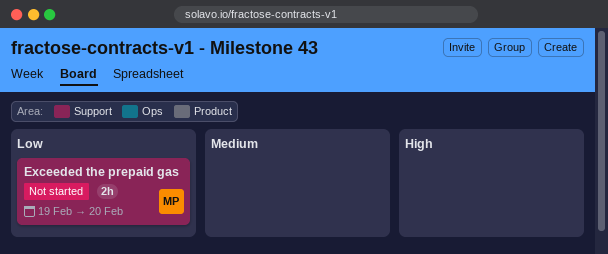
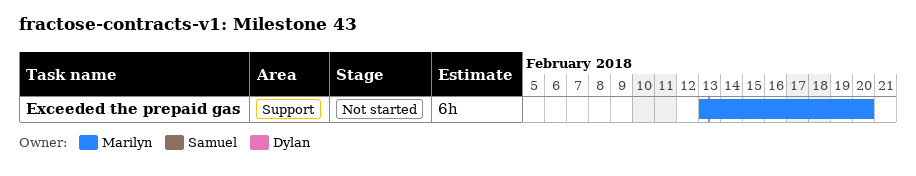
Exceeded the prepaid gas, estimate: 2h -> 6h
Exceeded the prepaid gas, start: Feb 19 -> Feb 13

